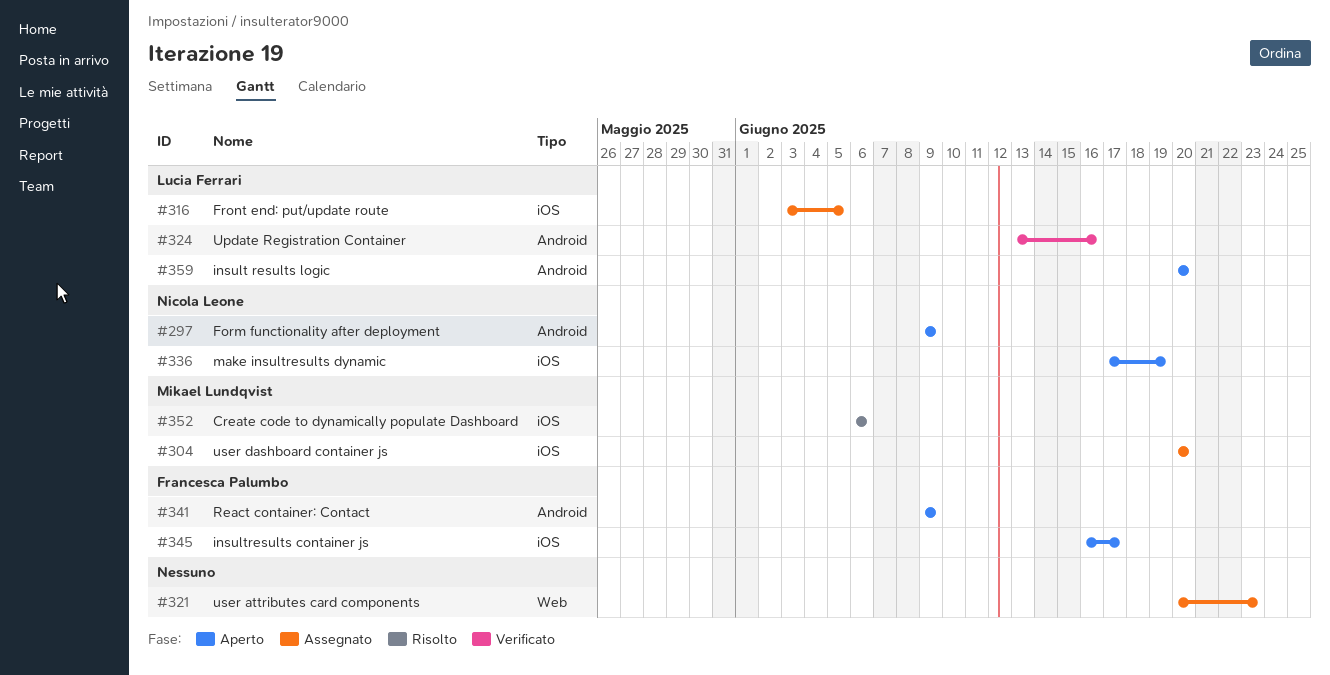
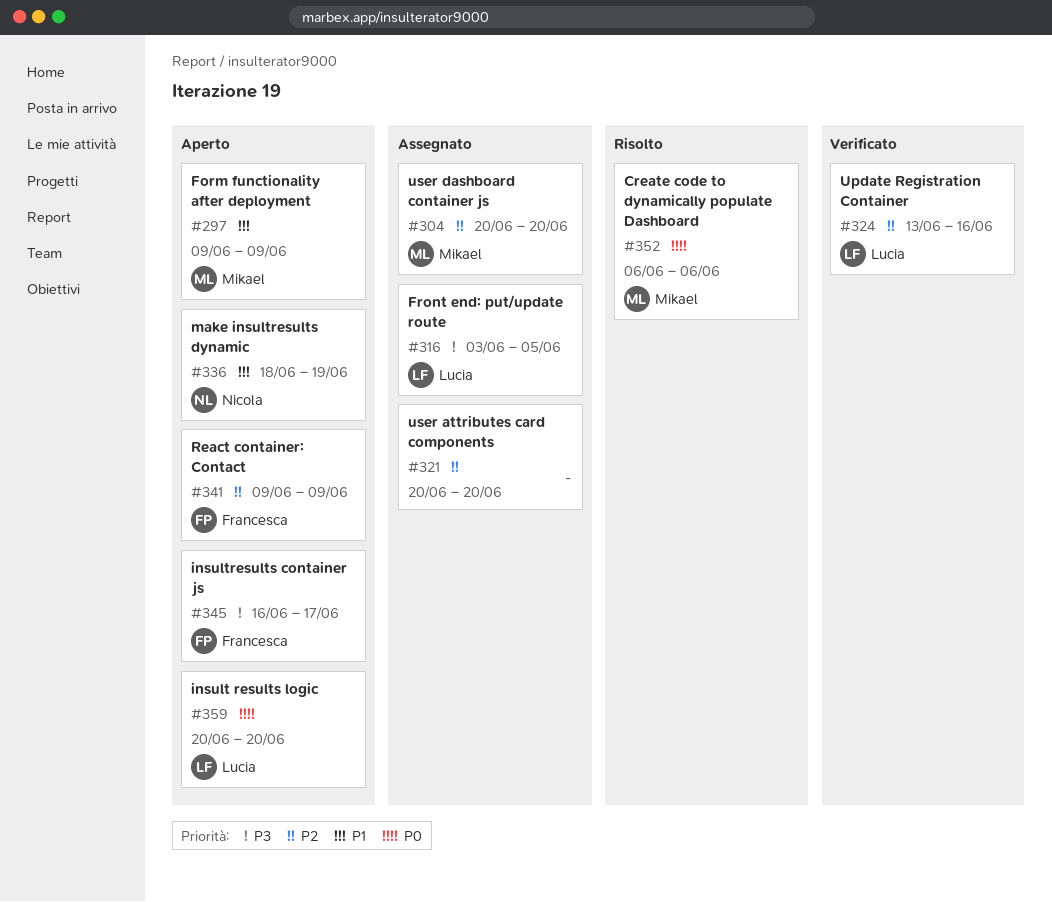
#297, owner: Nicola Leone -> Mikael Lundqvist
#321, due: Jun 23 -> Jun 20
#336, start: Jun 17 -> Jun 18

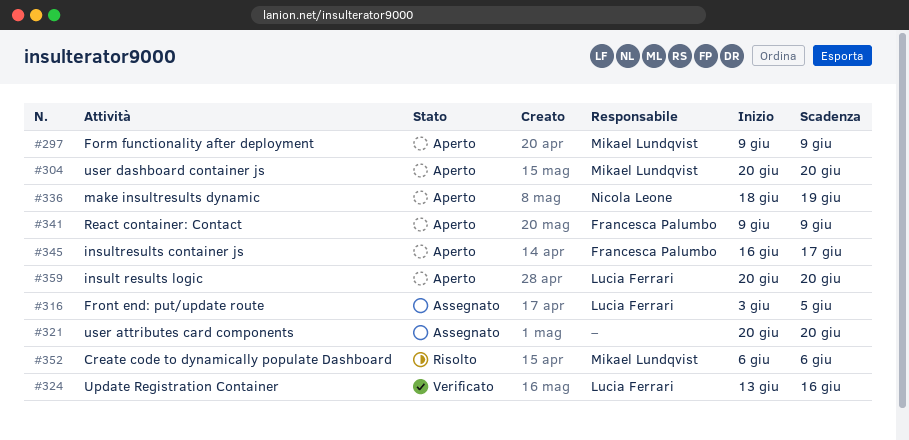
#304, status: Assegnato -> Aperto

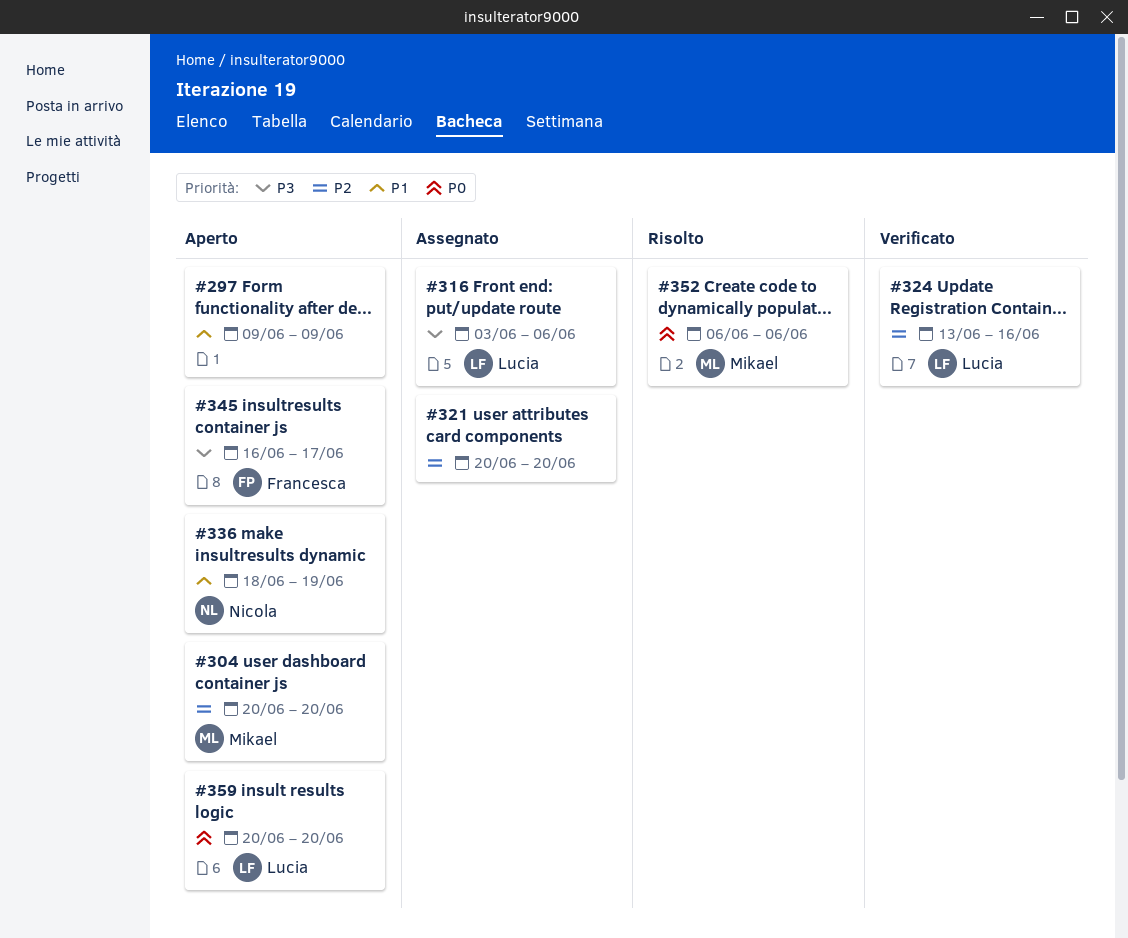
#297, owner: Mikael Lundqvist -> none
#316, due: Jun 5 -> Jun 6
#341: present -> none

